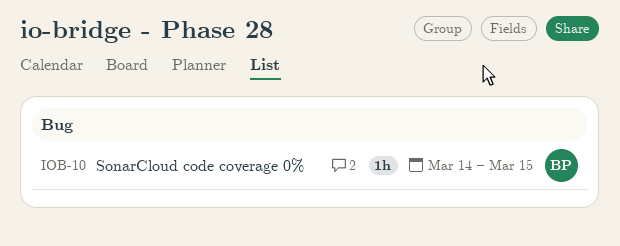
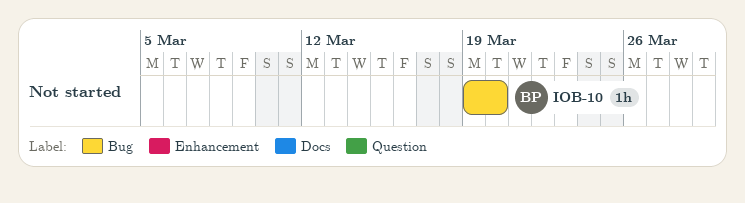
IOB-10, start: Mar 14 -> Mar 19
IOB-10, due: Mar 15 -> Mar 20

